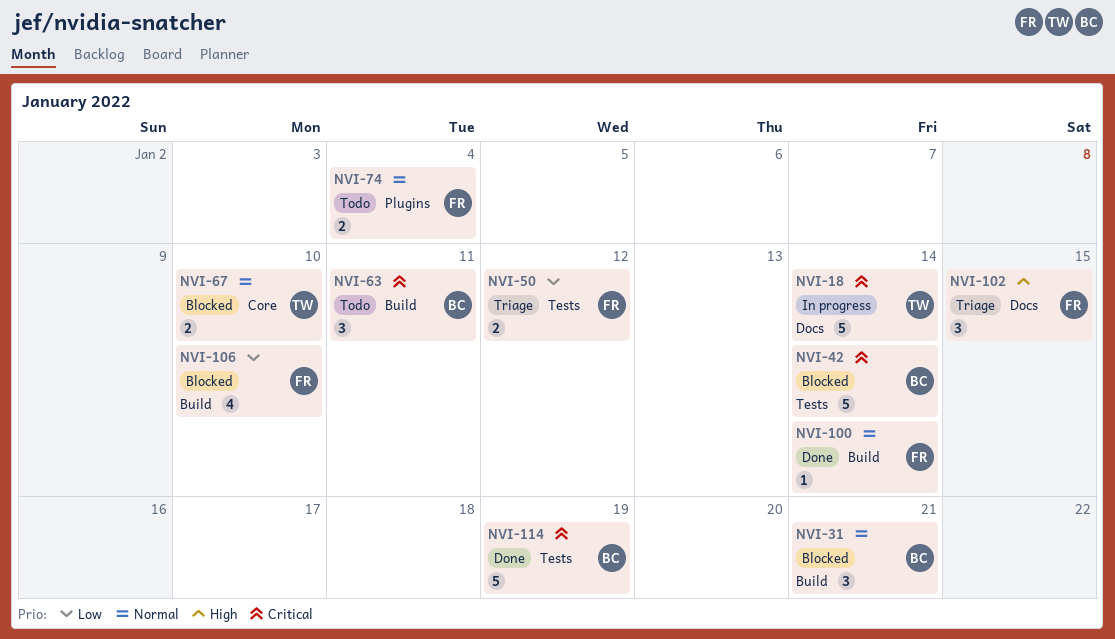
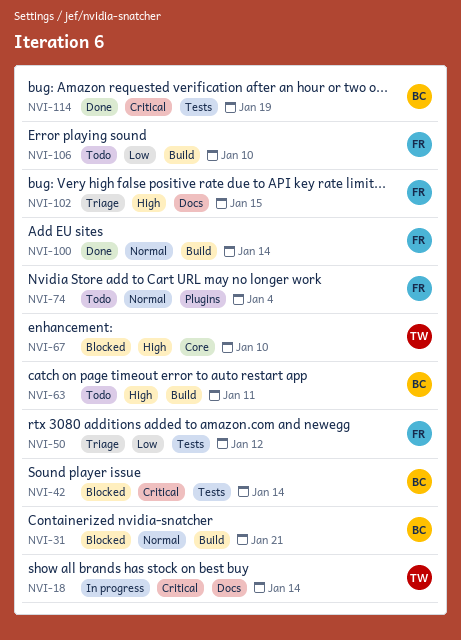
NVI-63, priority: Critical -> High
NVI-67, priority: Normal -> High
NVI-106, status: Blocked -> Todo

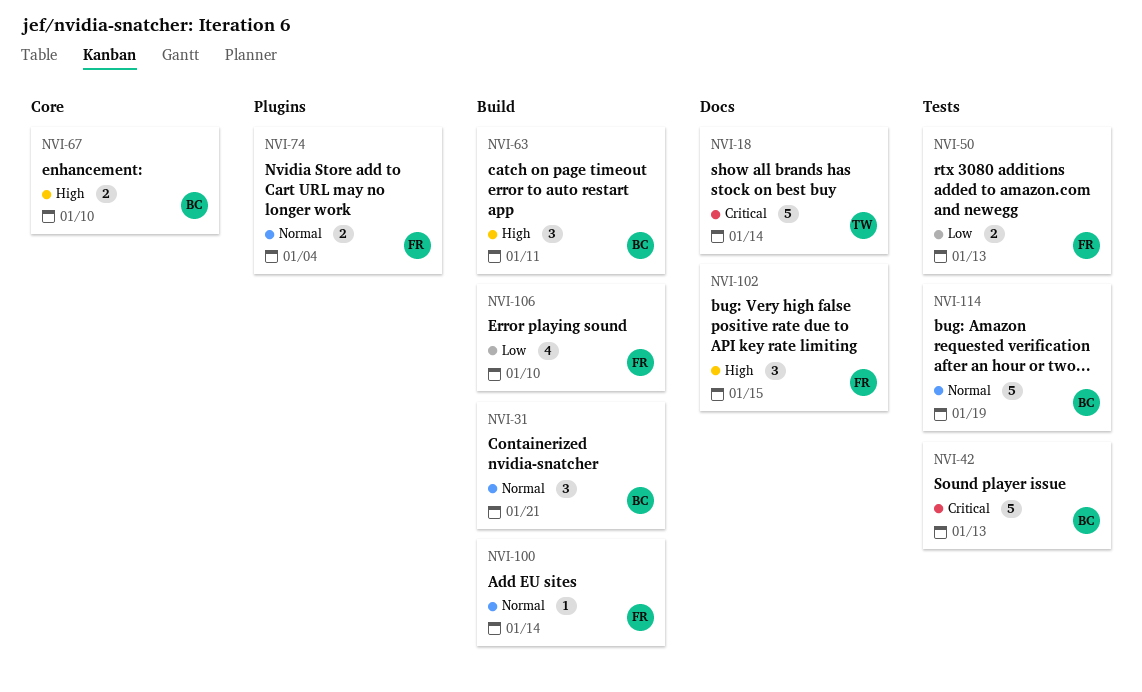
NVI-42, due: Jan 14 -> Jan 13
NVI-50, due: Jan 12 -> Jan 13
NVI-67, owner: TW -> BC
NVI-114, priority: Critical -> Normal

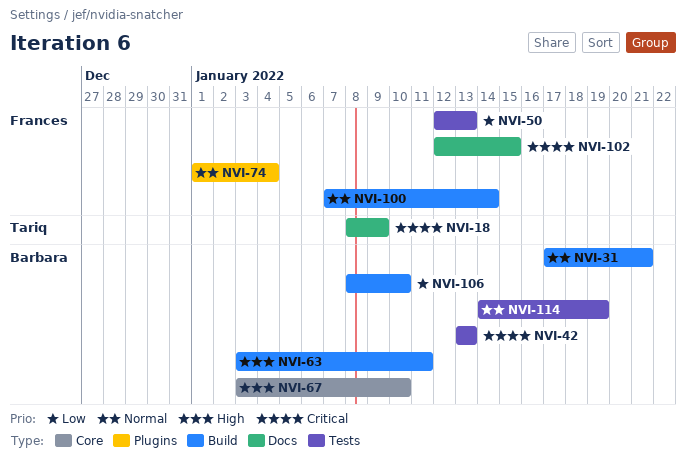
NVI-18, due: Jan 14 -> Jan 9
NVI-102, priority: High -> Critical
NVI-106, owner: Frances -> Barbara

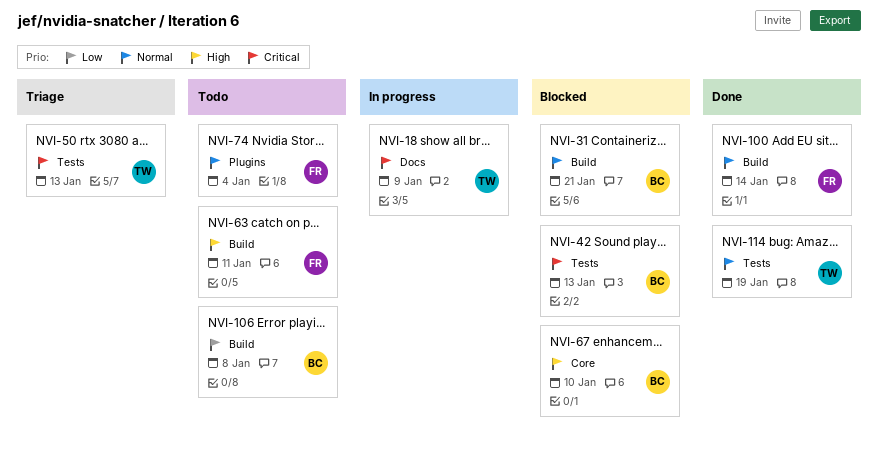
NVI-50, owner: Frances -> Tariq
NVI-50, priority: Low -> Critical
NVI-63, owner: Barbara -> Frances
NVI-102: present -> none
NVI-106, due: Jan 10 -> Jan 8
NVI-114, owner: Barbara -> Tariq

